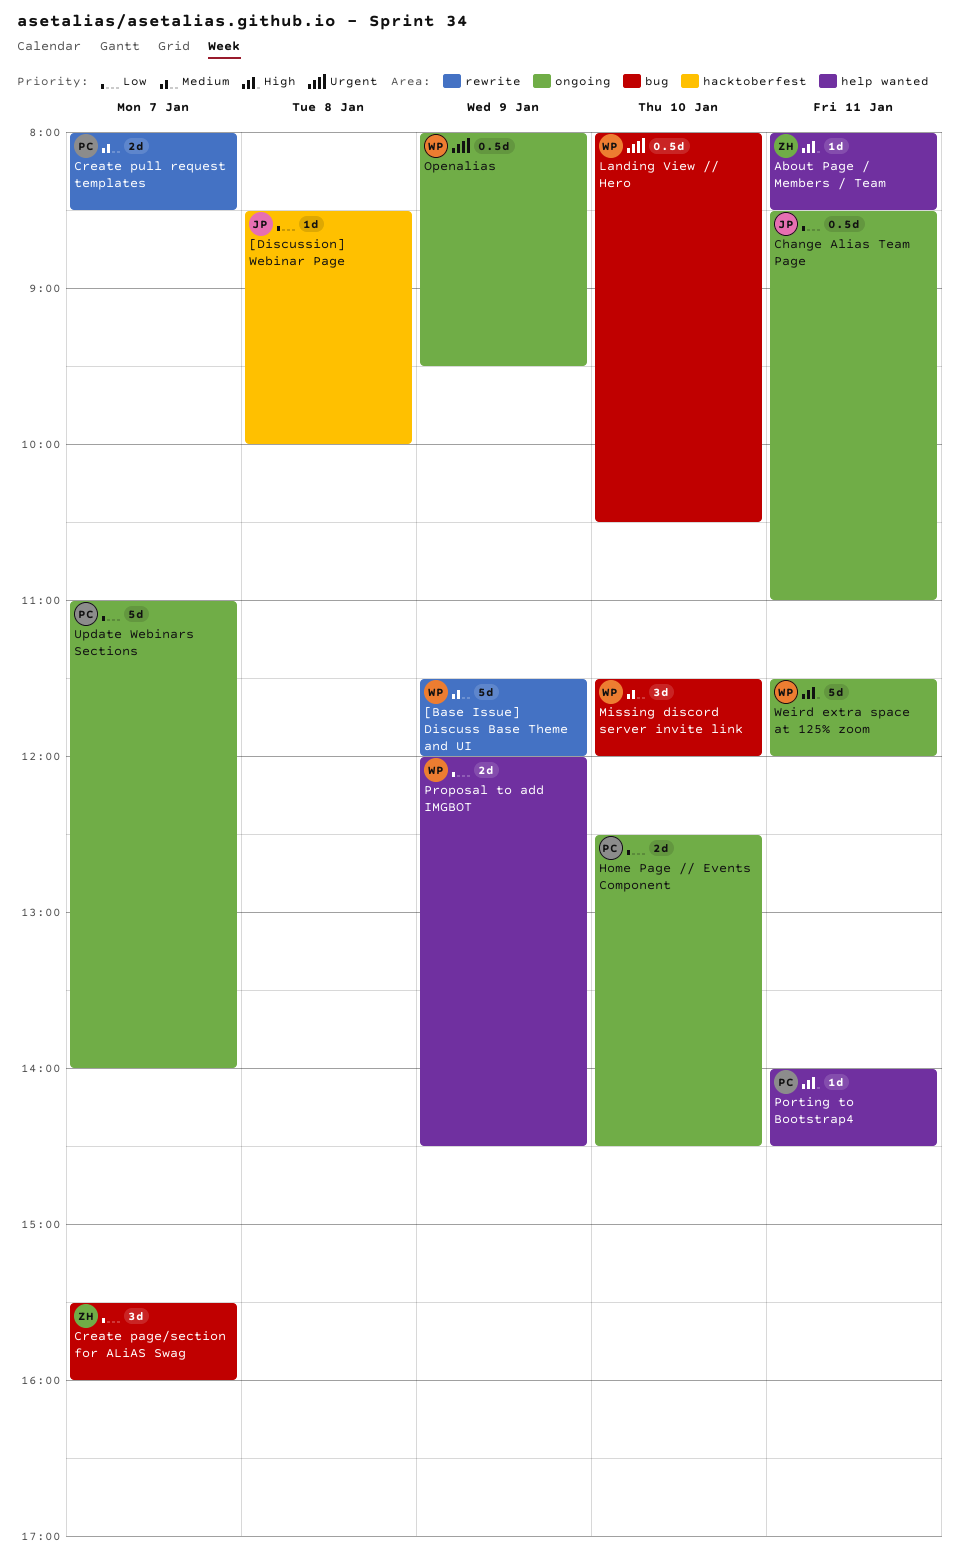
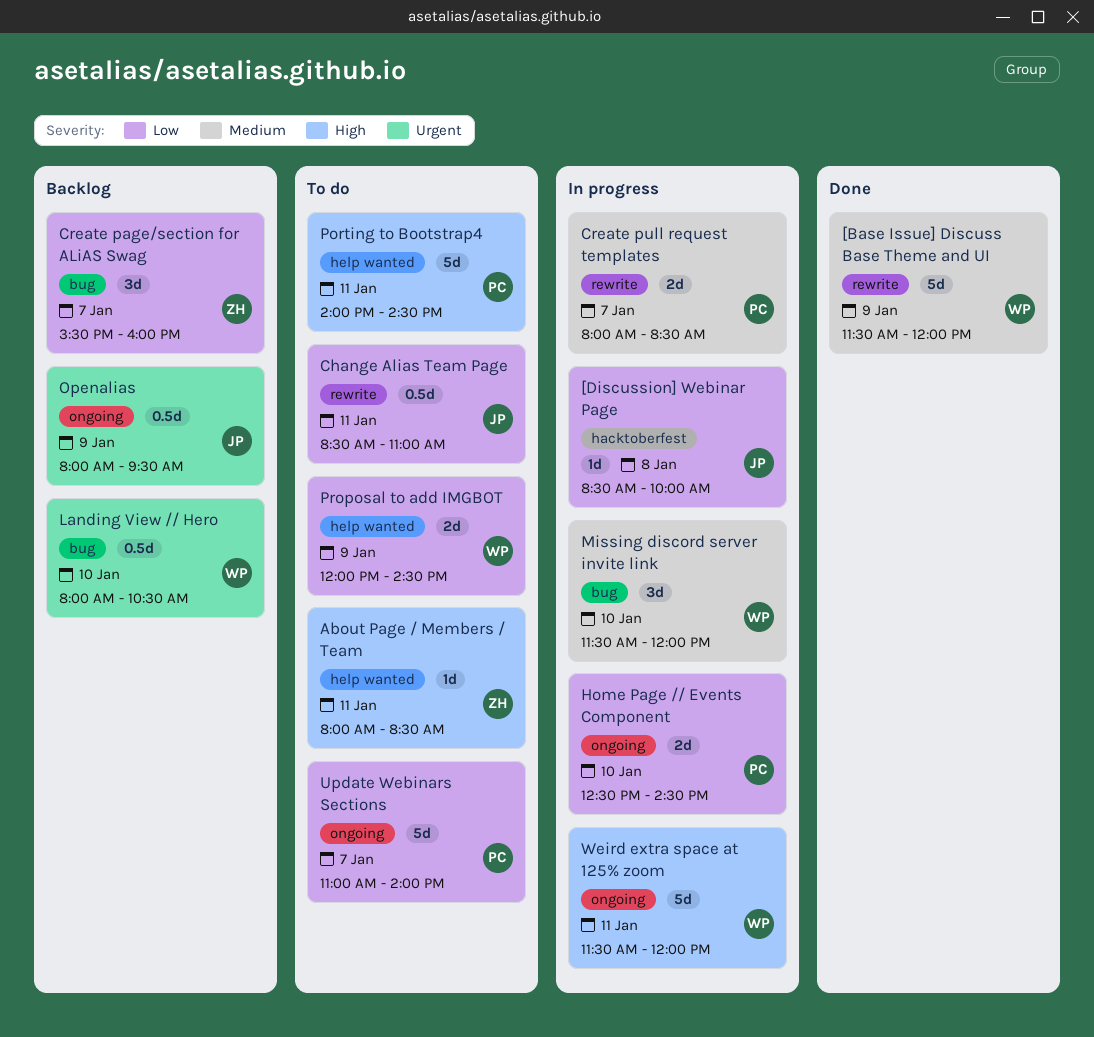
Change Alias Team Page, label: ongoing -> rewrite
Openalias, owner: WP -> JP
Porting to Bootstrap4, estimate: 1d -> 5d

